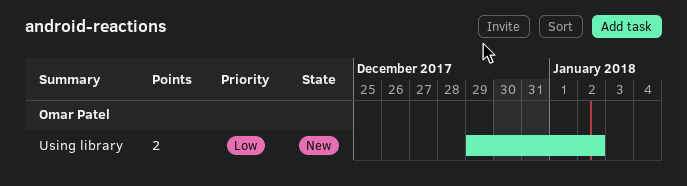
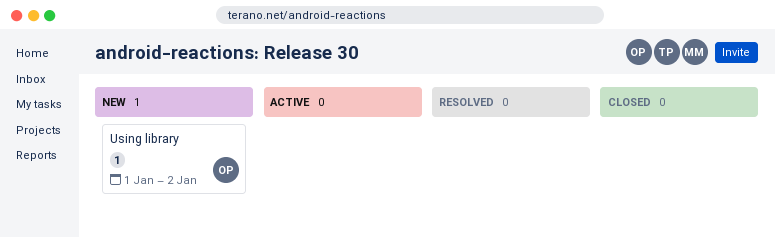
Using library, estimate: 2 -> 1
Using library, start: Dec 29 -> Jan 1

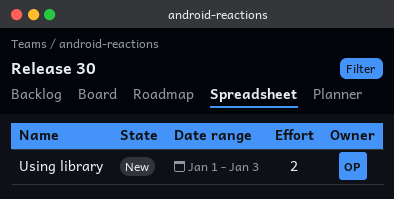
Using library, estimate: 1 -> 2
Using library, due: Jan 2 -> Jan 3

